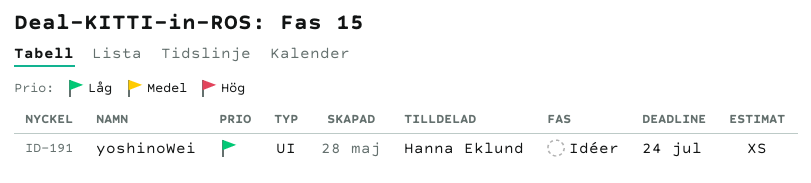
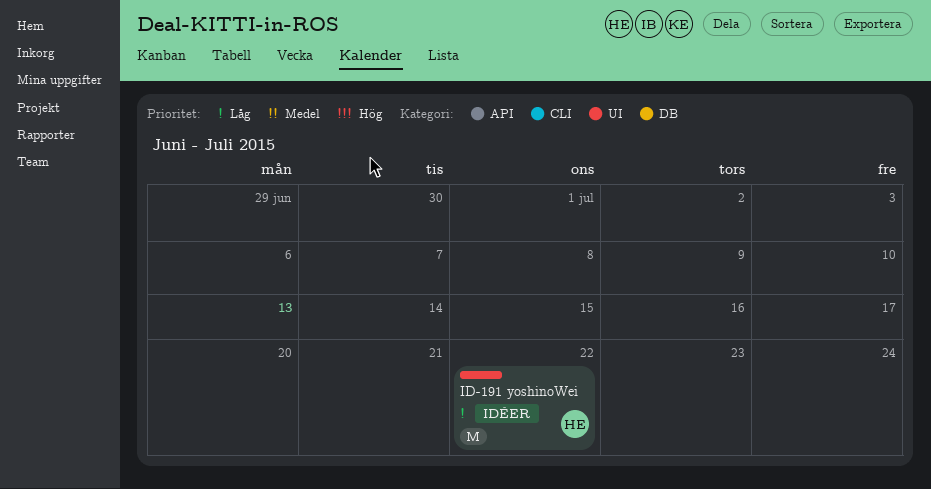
ID-191, estimate: XS -> M
ID-191, due: Jul 24 -> Jul 22

